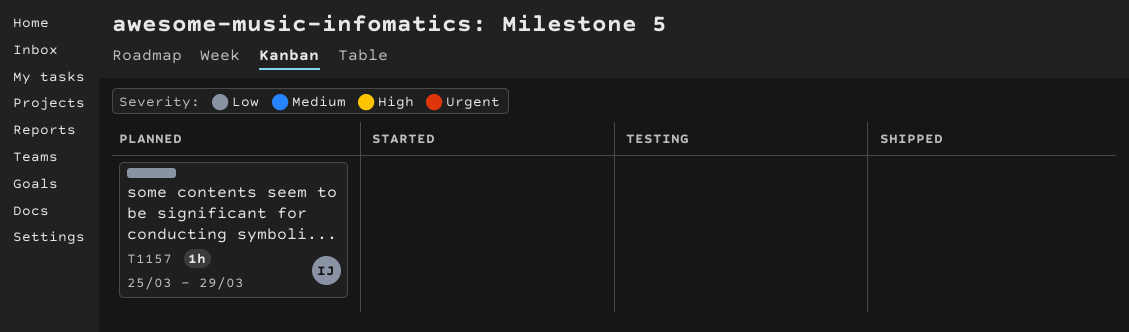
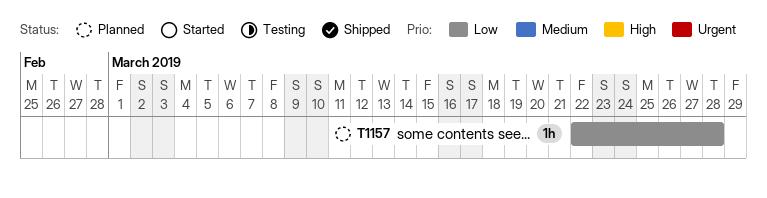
T1157, start: Mar 25 -> Mar 22
T1157, due: Mar 29 -> Mar 28

